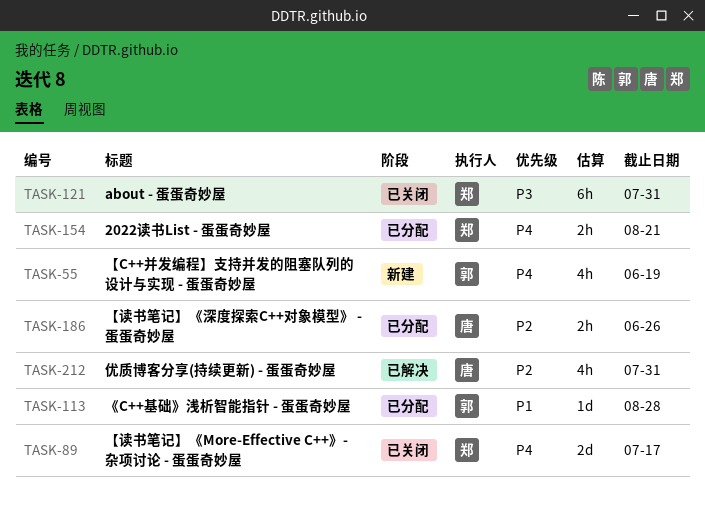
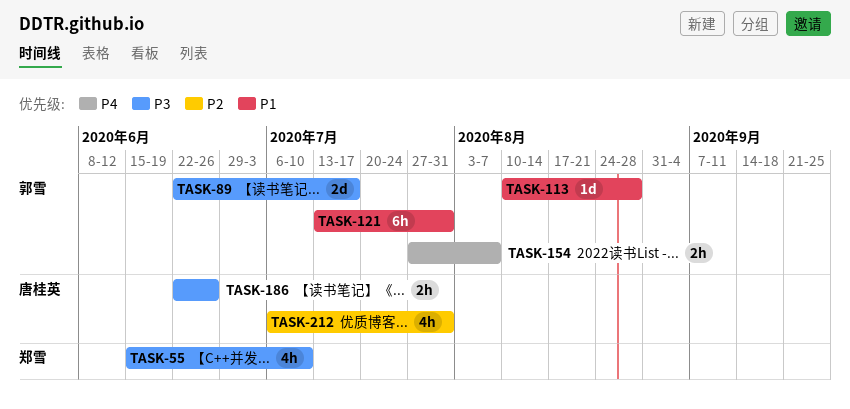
TASK-55, owner: 郭雪 -> 郑雪
TASK-55, priority: P4 -> P3
TASK-55, due: Jun 19 -> Jul 10
TASK-89, owner: 郑雪 -> 郭雪
TASK-89, priority: P4 -> P3
TASK-121, owner: 郑雪 -> 郭雪
TASK-121, priority: P3 -> P1
TASK-154, owner: 郑雪 -> 郭雪
TASK-154, due: Aug 21 -> Aug 7
TASK-186, priority: P2 -> P3

